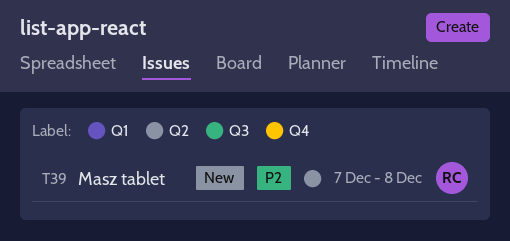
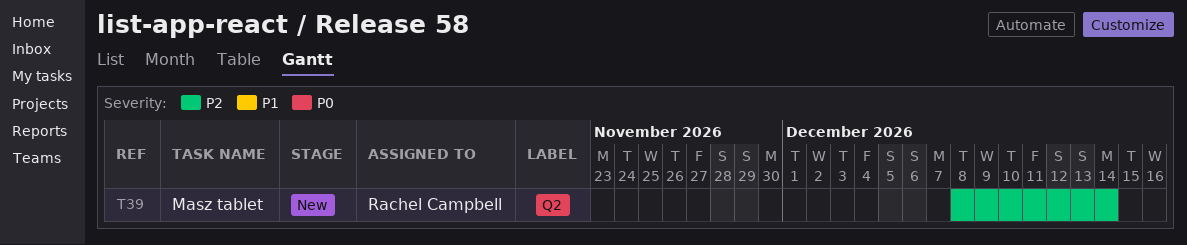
T39, start: Dec 7 -> Dec 8
T39, due: Dec 8 -> Dec 14

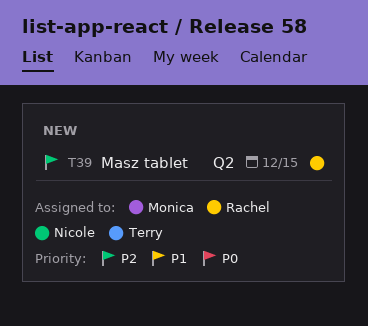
T39, due: Dec 14 -> Dec 15

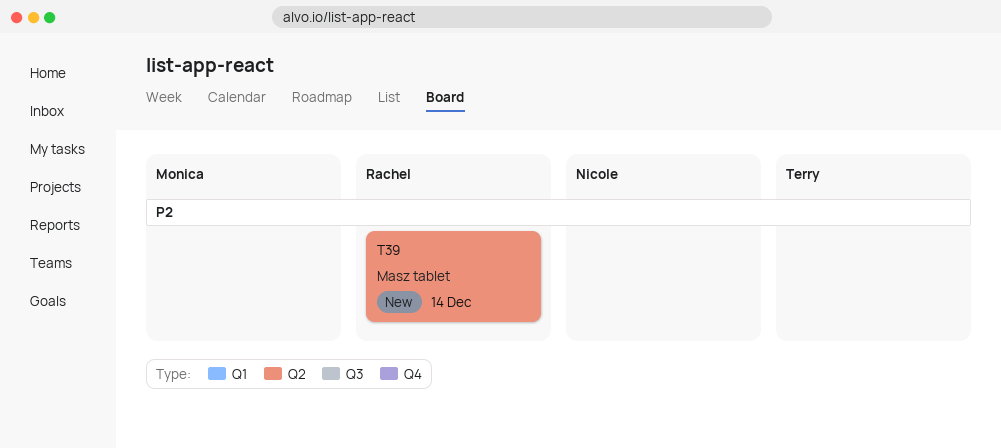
T39, due: Dec 15 -> Dec 14

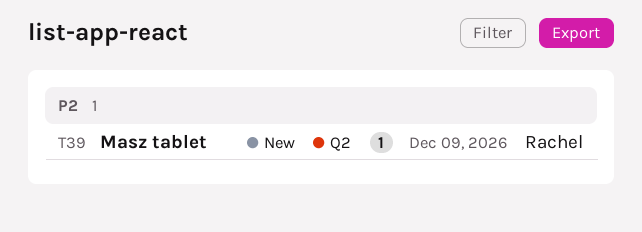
T39, due: Dec 14 -> Dec 9

